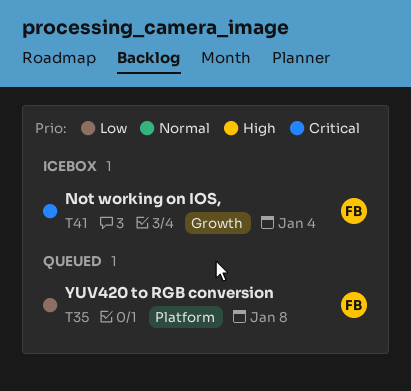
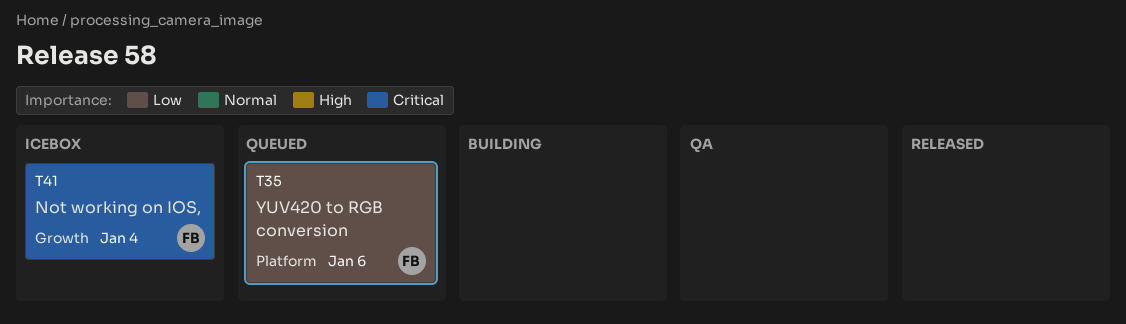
T35, due: Jan 8 -> Jan 6

